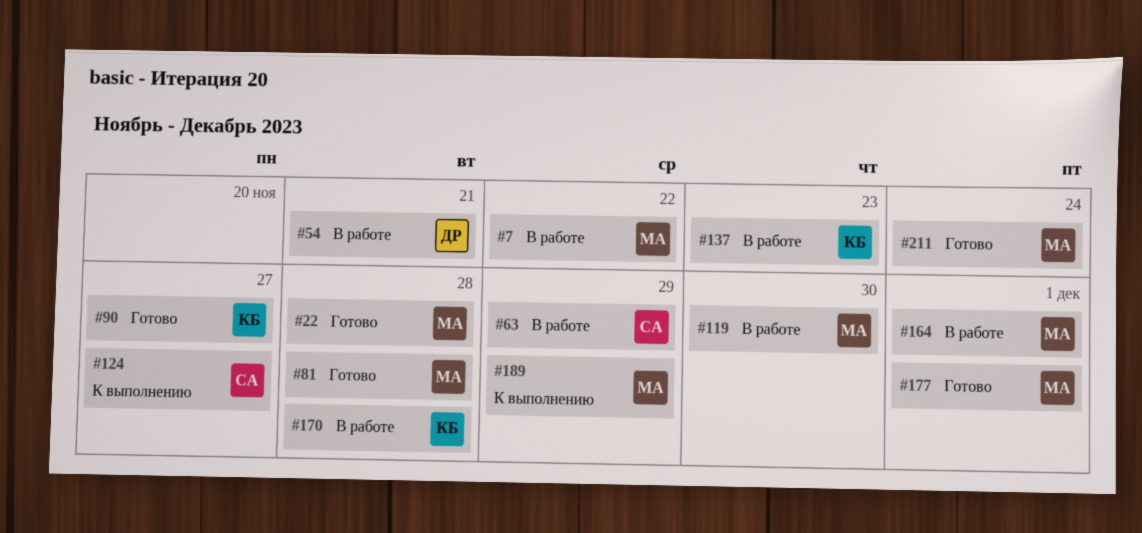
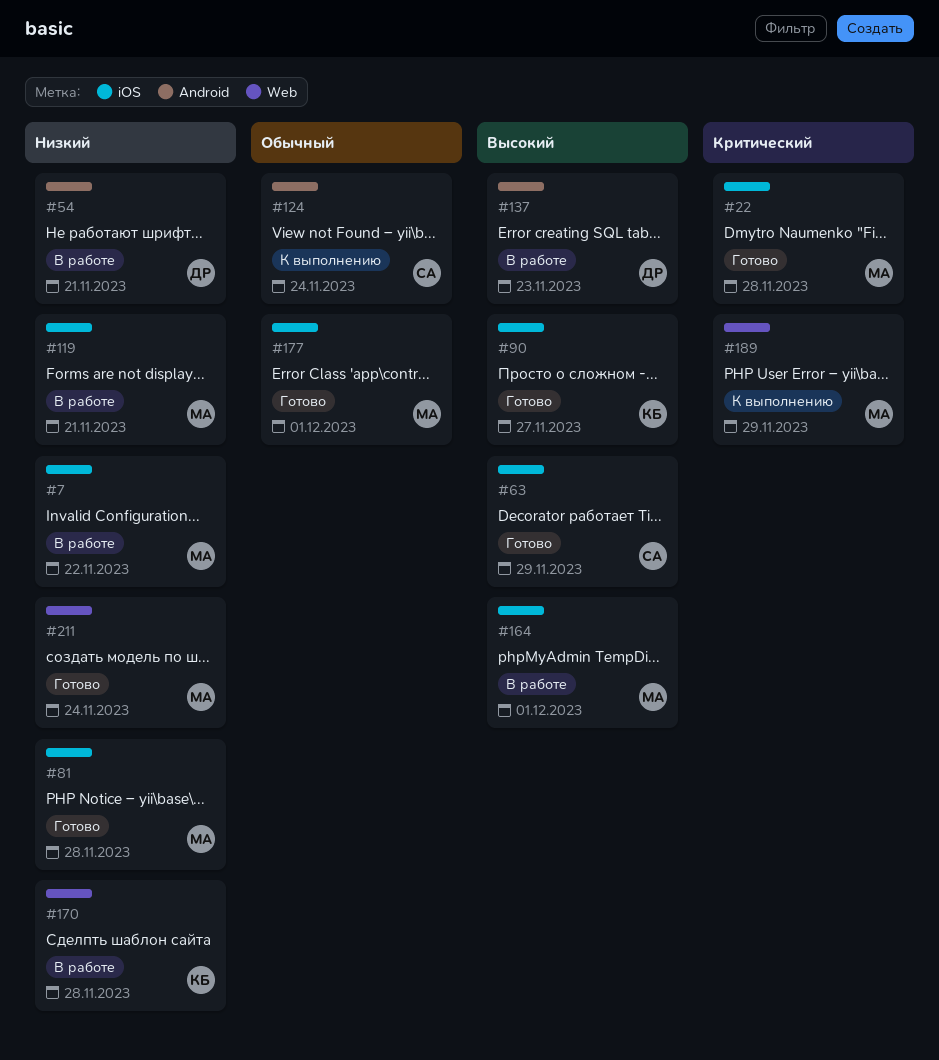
#63, status: В работе -> Готово
#119, due: Nov 30 -> Nov 21
#124, due: Nov 27 -> Nov 24
#137, owner: КБ -> ДР

